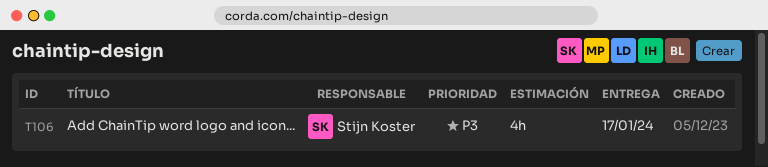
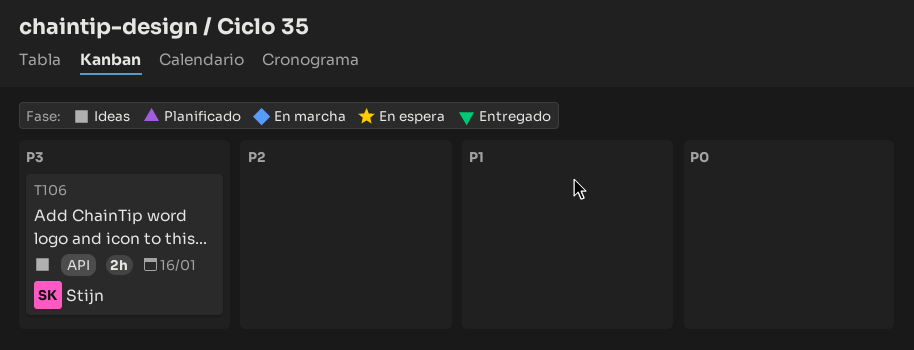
T106, estimate: 4h -> 2h
T106, due: Jan 17 -> Jan 16

